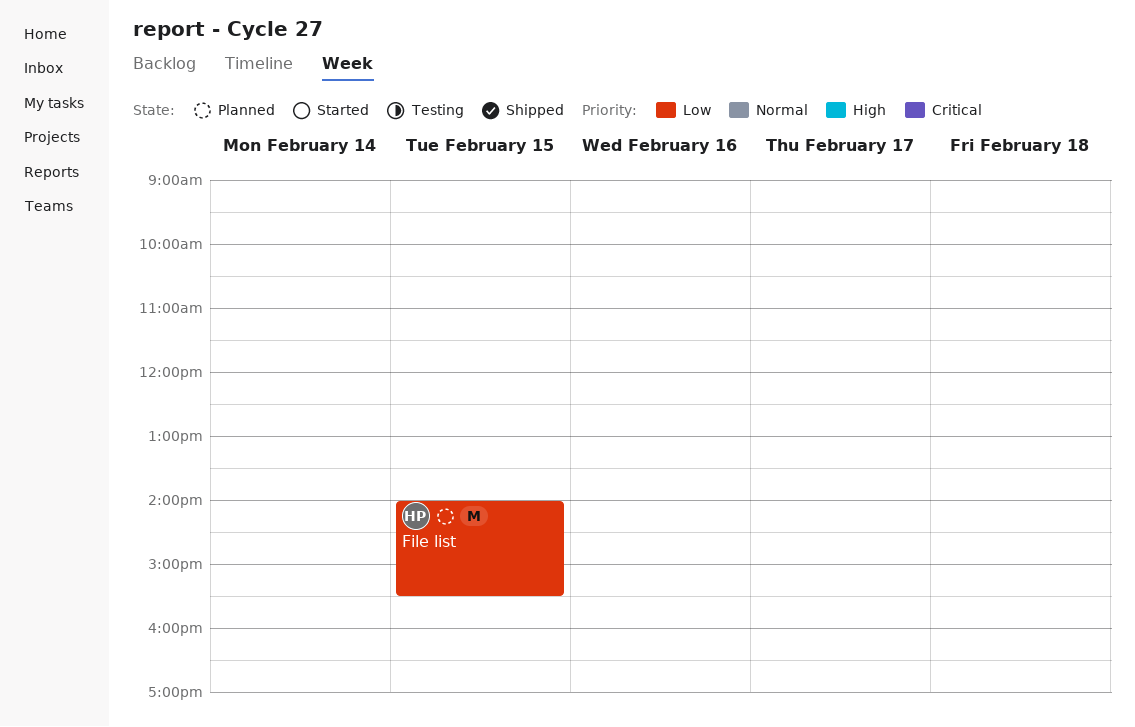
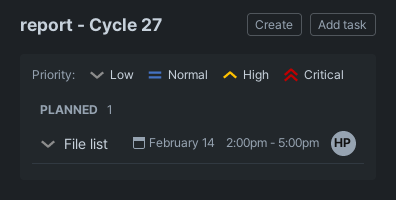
File list, day: Feb 15 -> Feb 14
File list, ends: 15:30 -> 17:00

